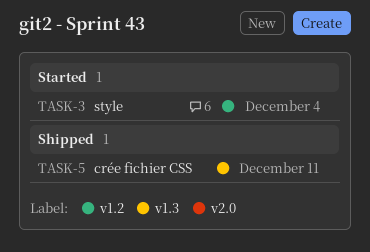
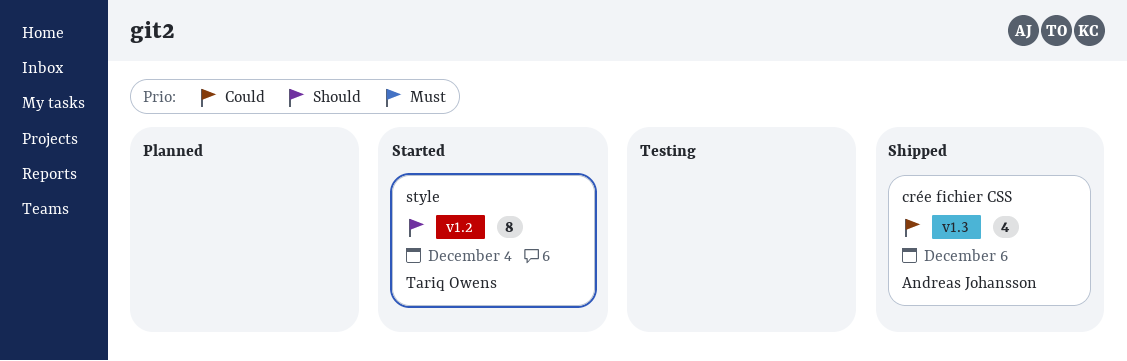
crée fichier CSS, due: Dec 11 -> Dec 6

